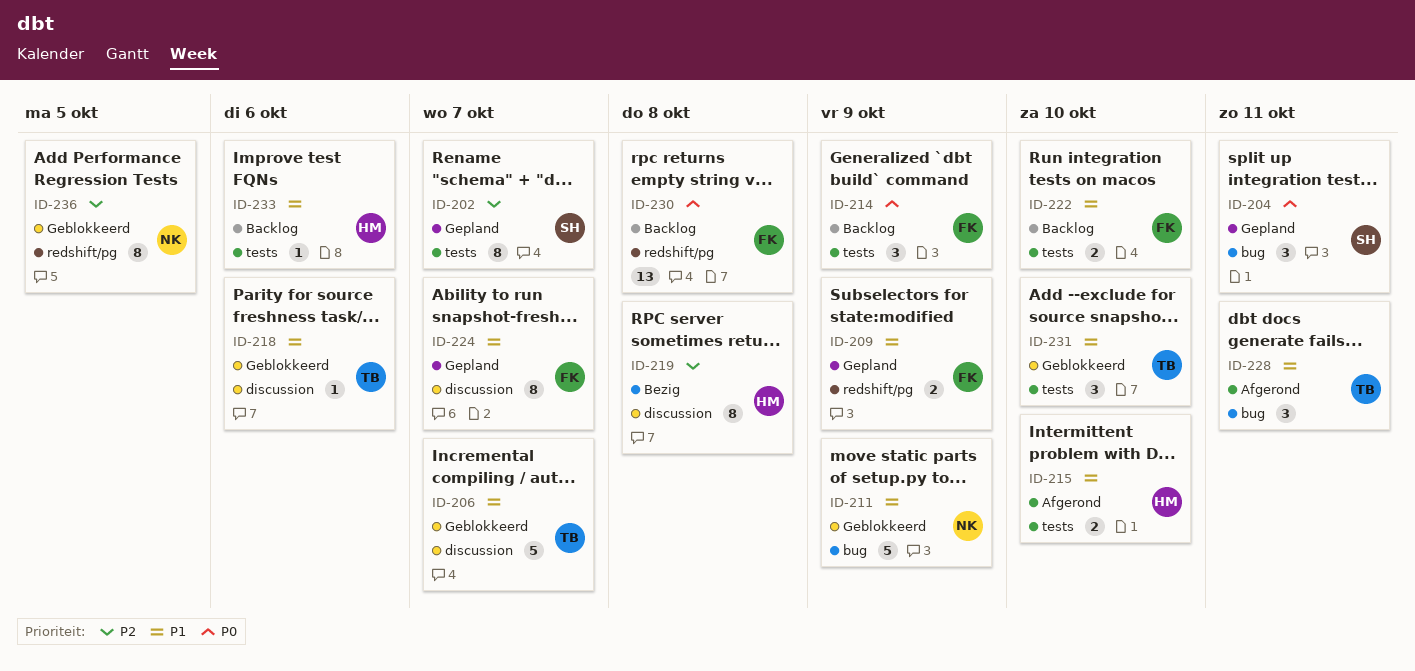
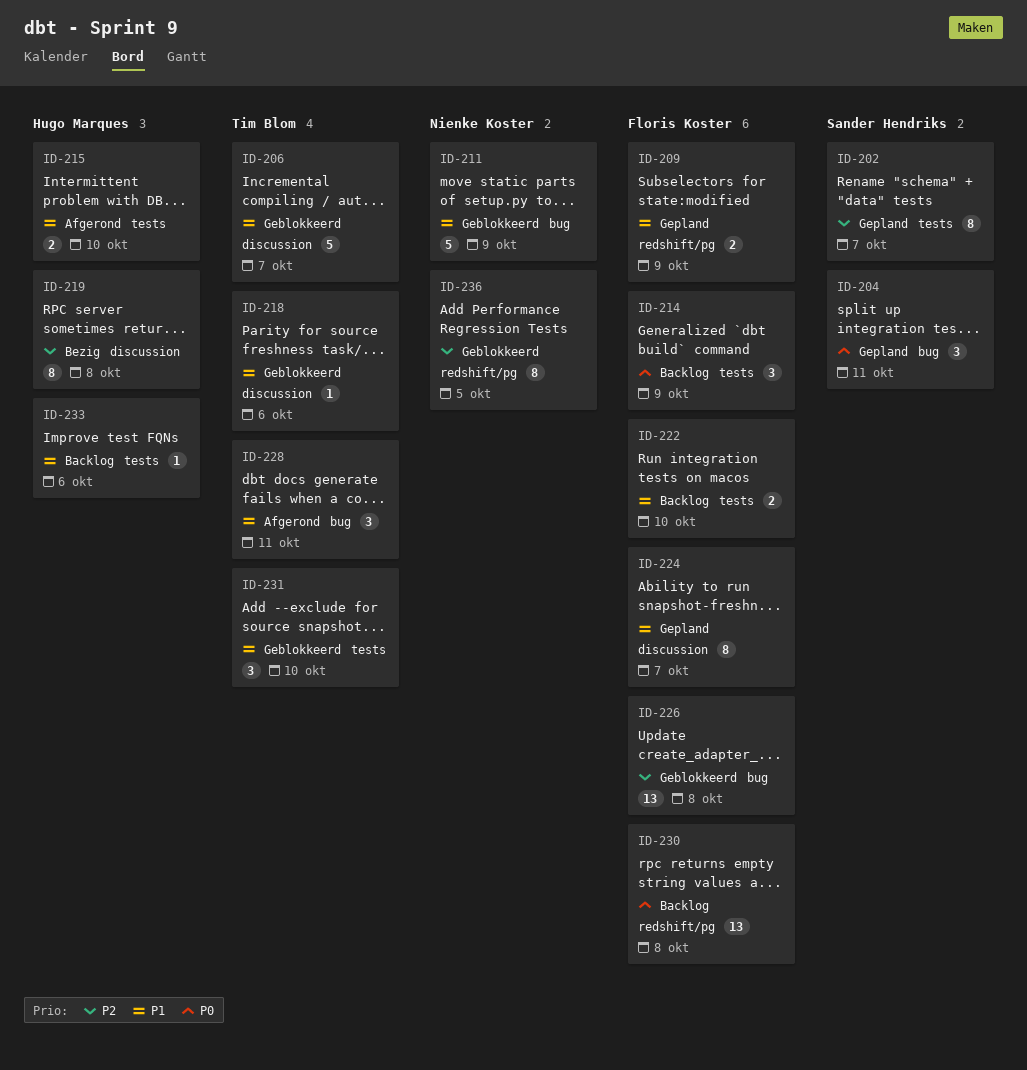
ID-226: none -> present

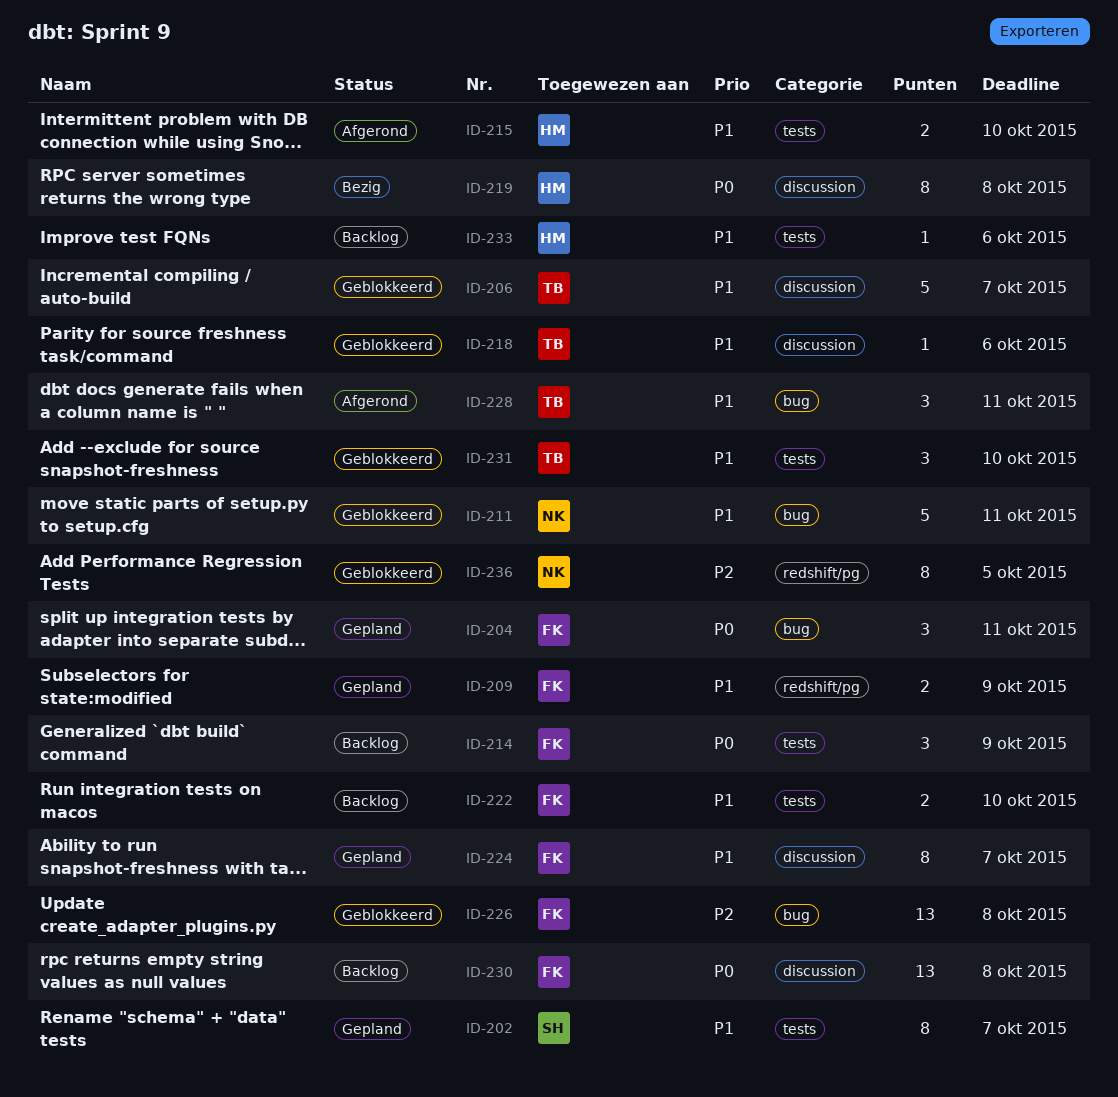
ID-202, priority: P2 -> P1
ID-204, owner: Sander Hendriks -> Floris Koster
ID-211, due: Oct 9 -> Oct 11
ID-219, priority: P2 -> P0
ID-230, label: redshift/pg -> discussion

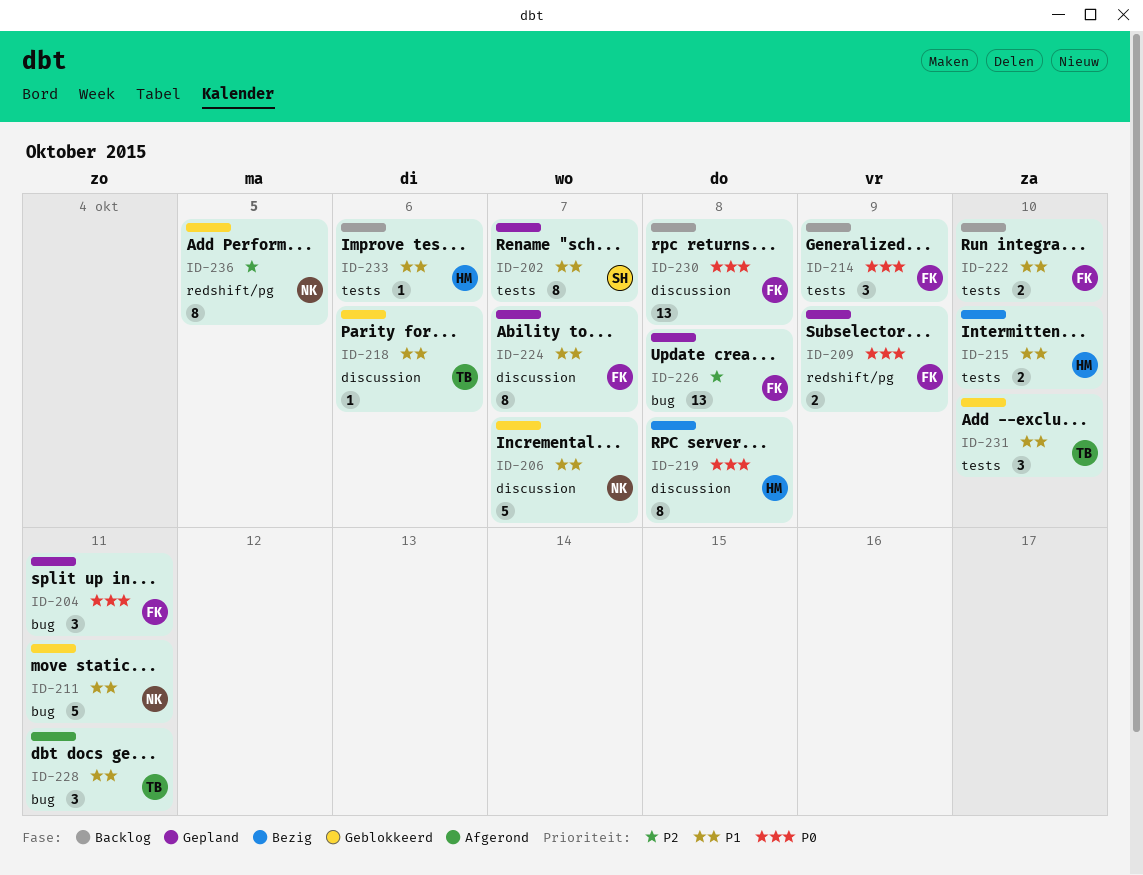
ID-206, owner: TB -> NK
ID-209, priority: P1 -> P0
ID-215, status: Afgerond -> Bezig
ID-226, status: Geblokkeerd -> Gepland

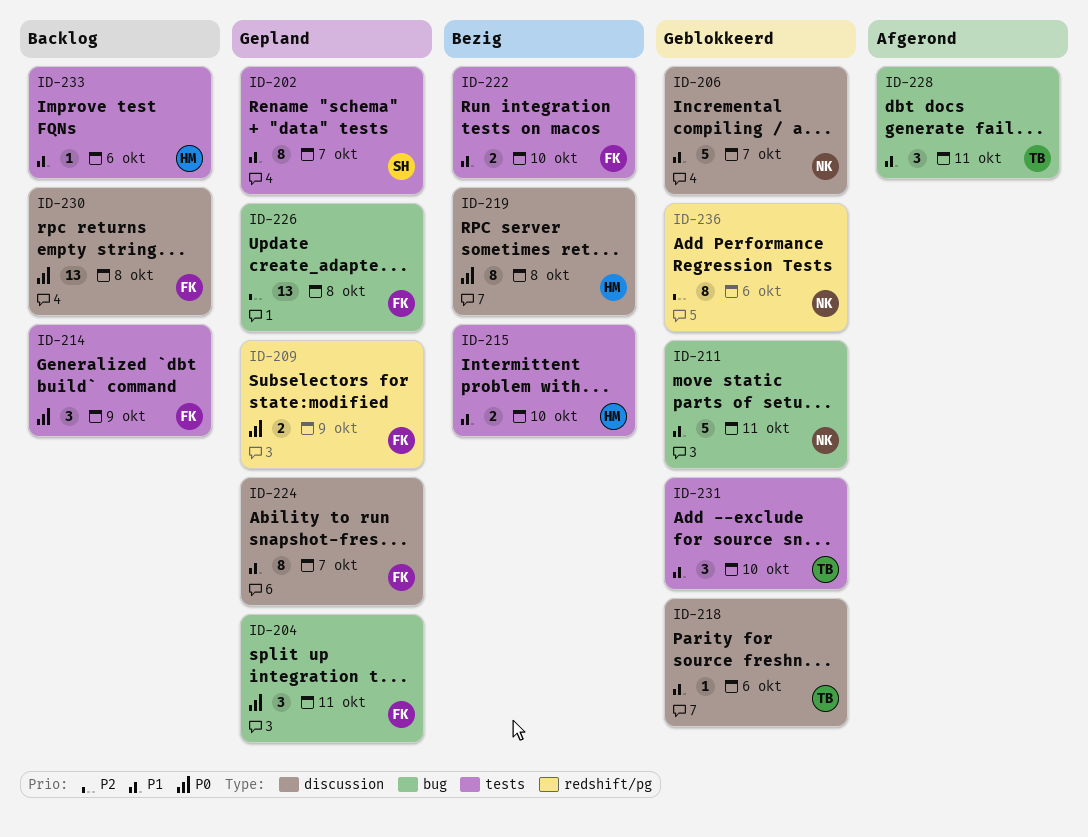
ID-222, status: Backlog -> Bezig
ID-236, due: Oct 5 -> Oct 6

